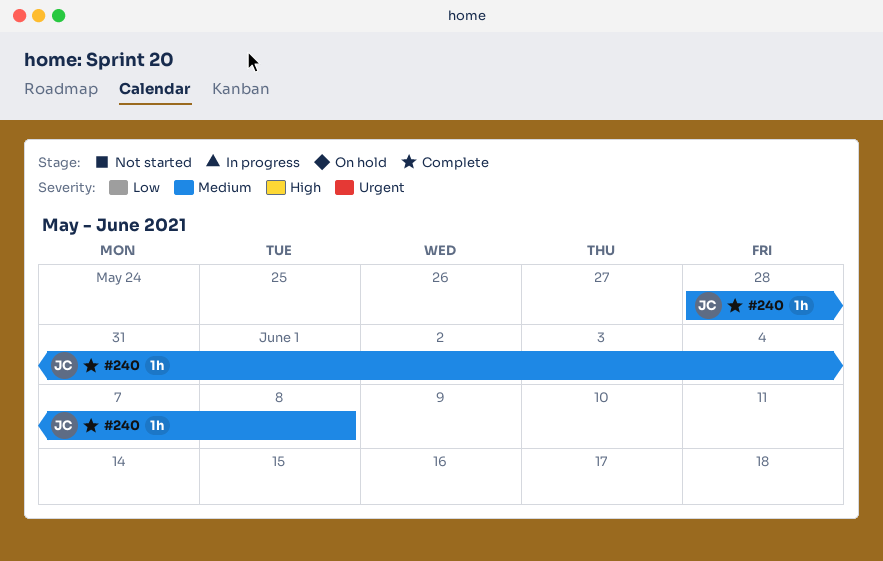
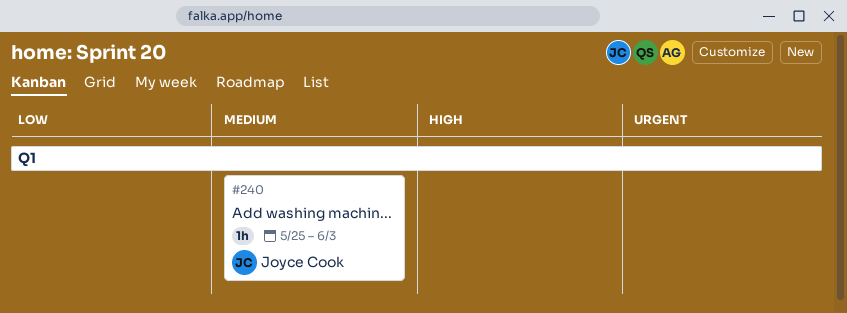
#240, start: May 28 -> May 25
#240, due: Jun 8 -> Jun 3

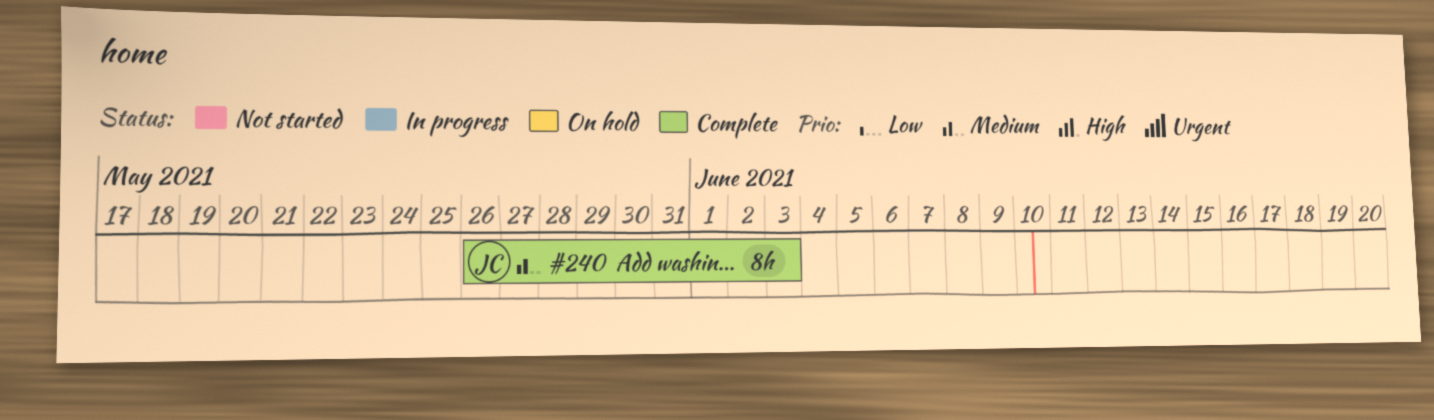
#240, estimate: 1h -> 8h
#240, start: May 25 -> May 26

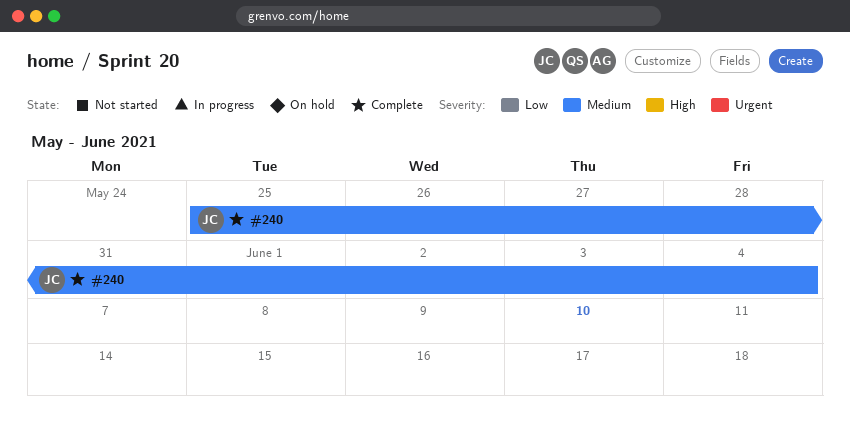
#240, start: May 26 -> May 25
#240, due: Jun 3 -> Jun 4

